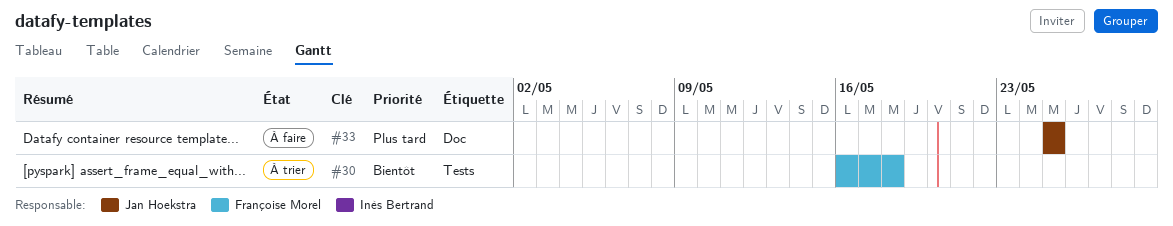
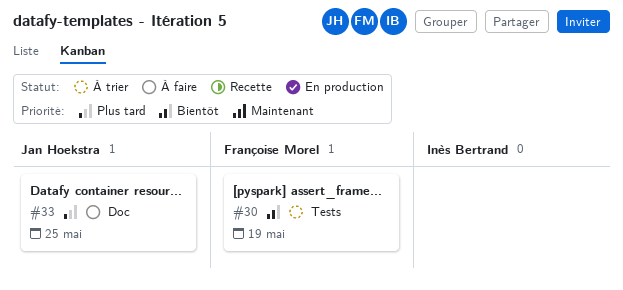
#30, due: May 18 -> May 19

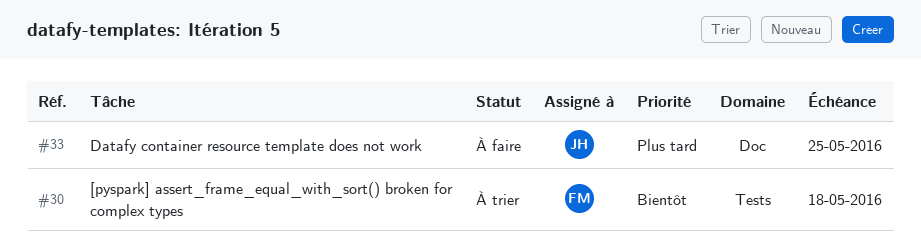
#30, due: May 19 -> May 18

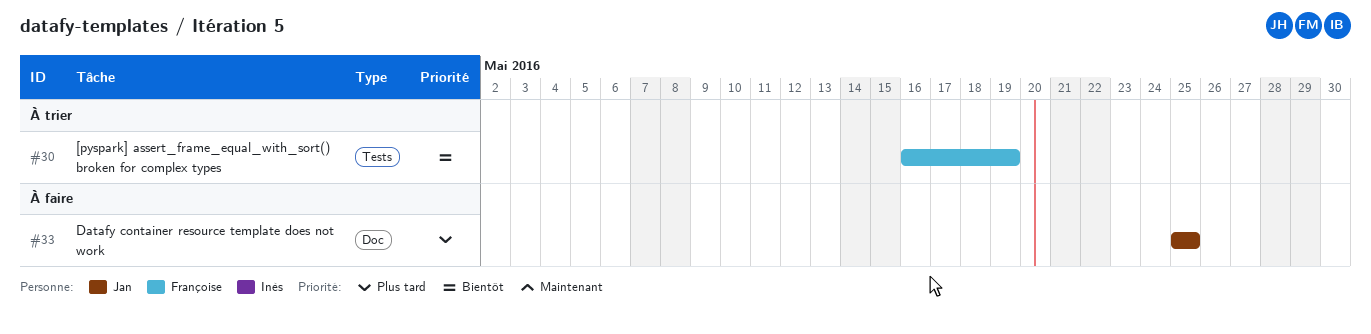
#30, due: May 18 -> May 19

